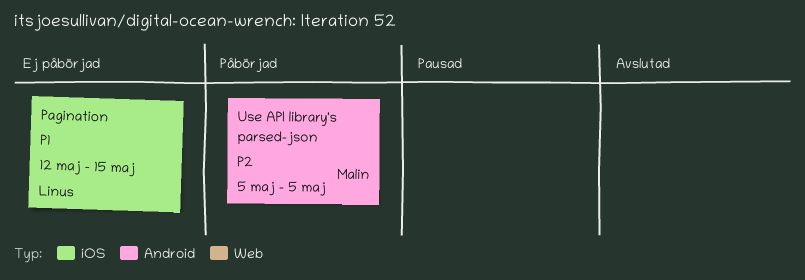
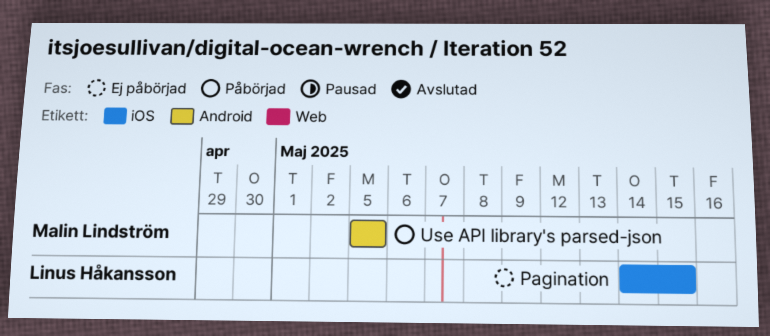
Pagination, start: May 12 -> May 14

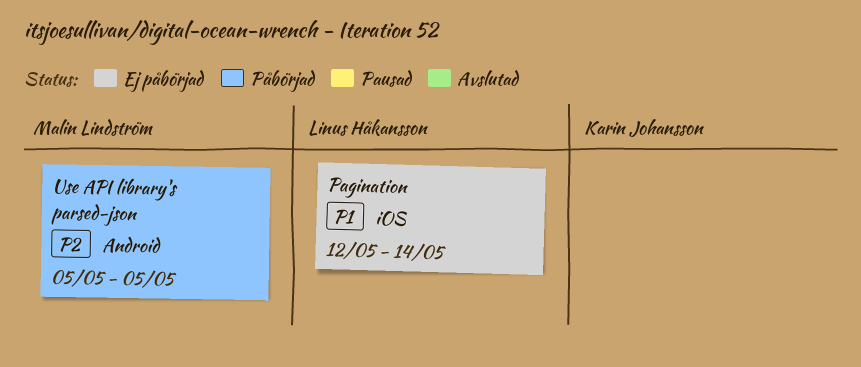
Pagination, start: May 14 -> May 12
Pagination, due: May 15 -> May 14

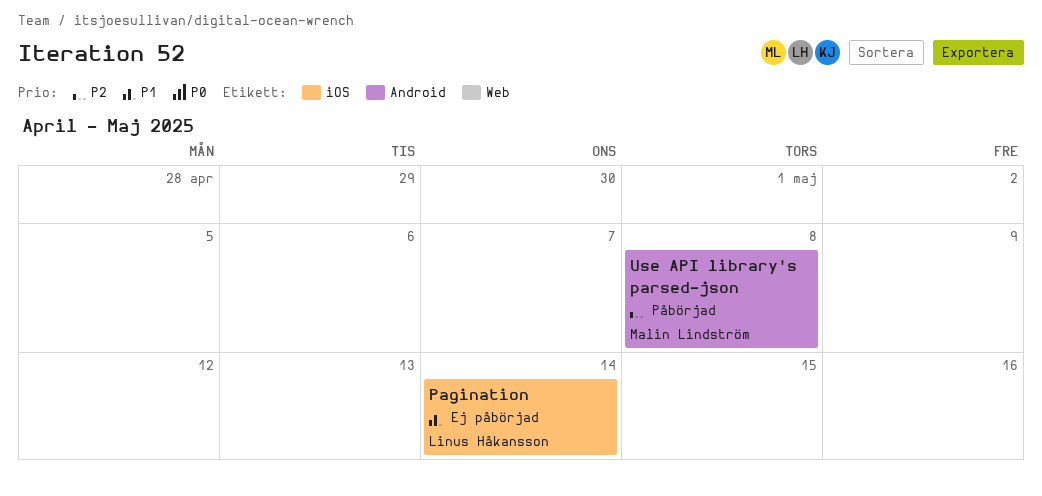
Use API library's parsed-json, due: May 5 -> May 8

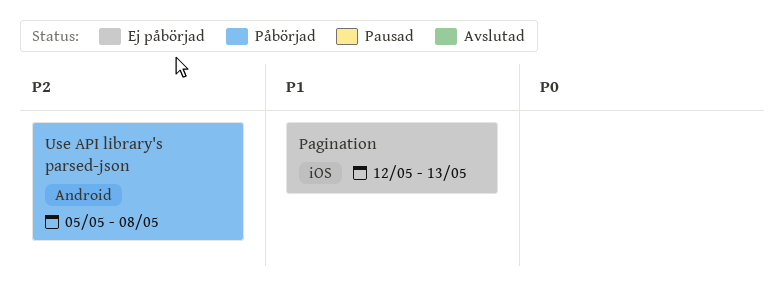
Pagination, due: May 14 -> May 13

